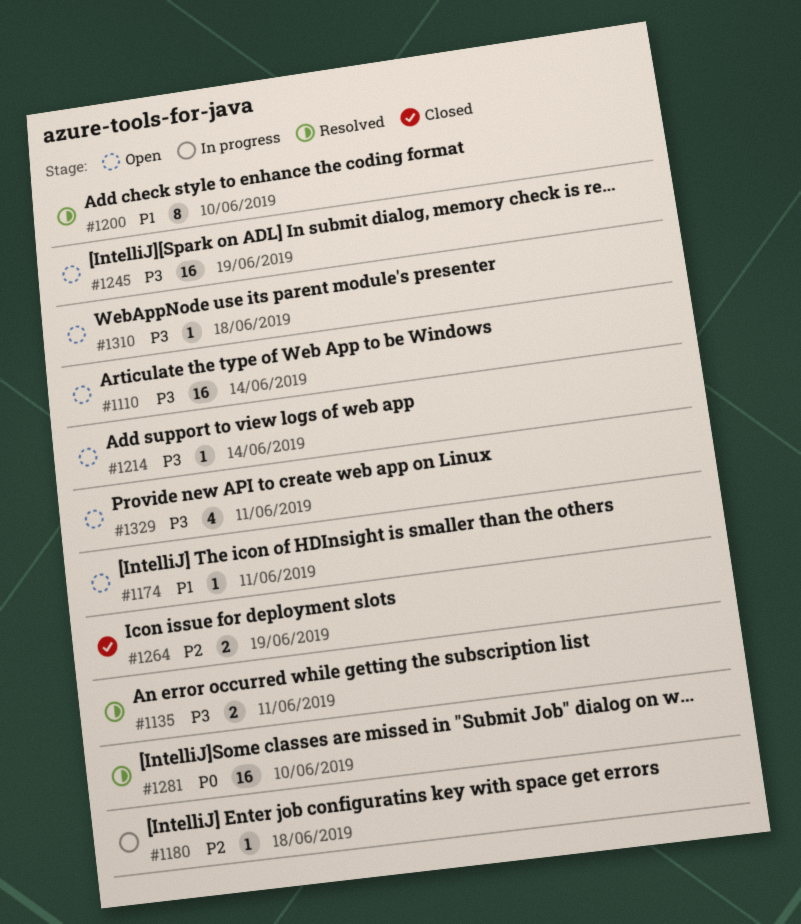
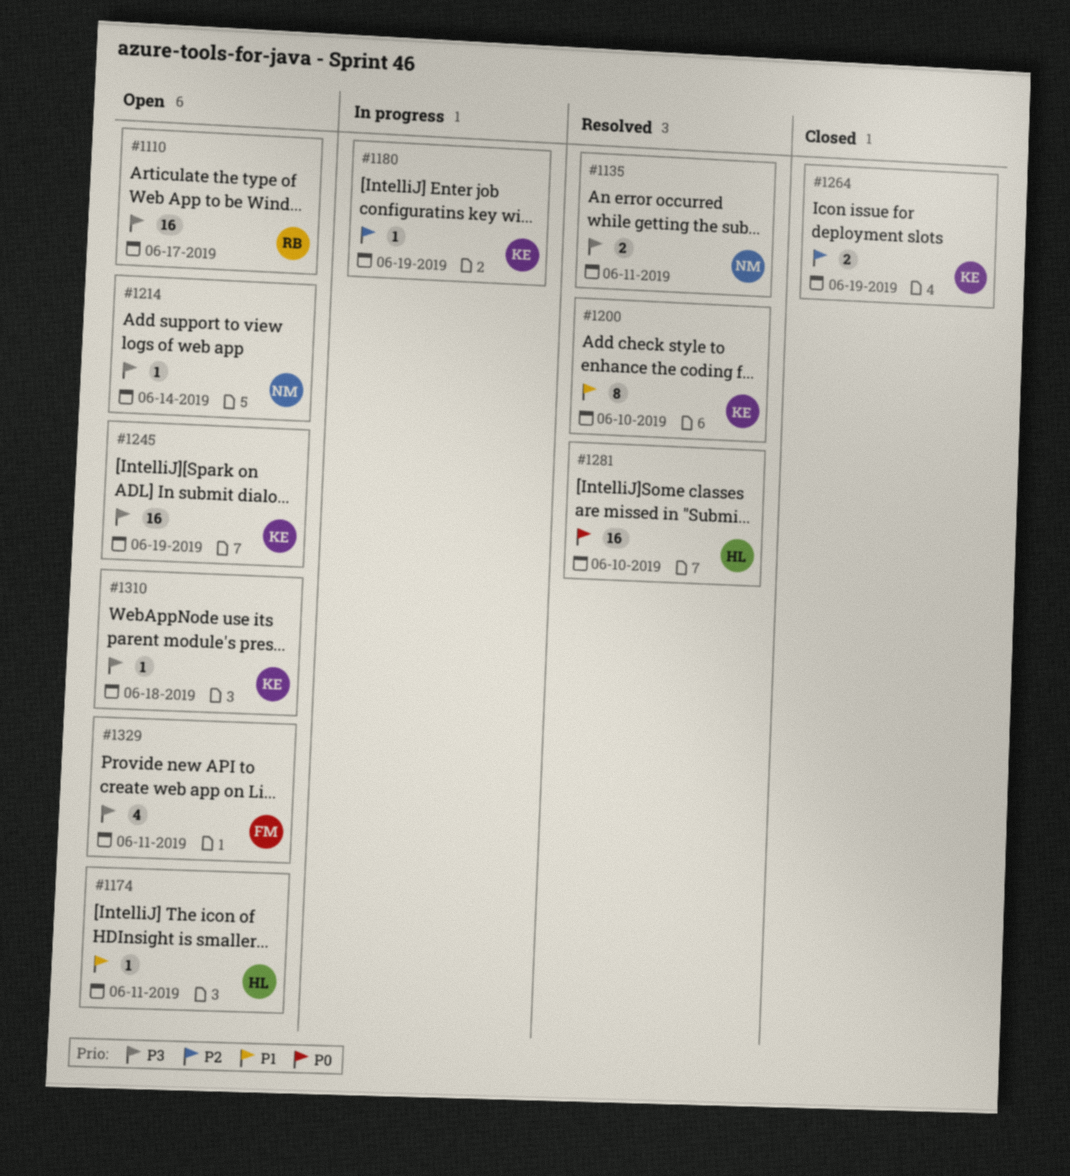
#1110, due: Jun 14 -> Jun 17
#1180, due: Jun 18 -> Jun 19

